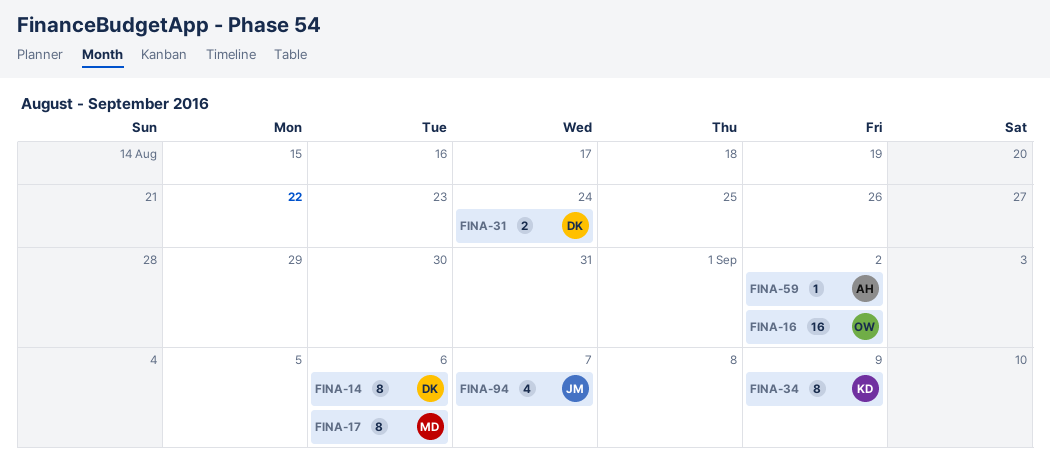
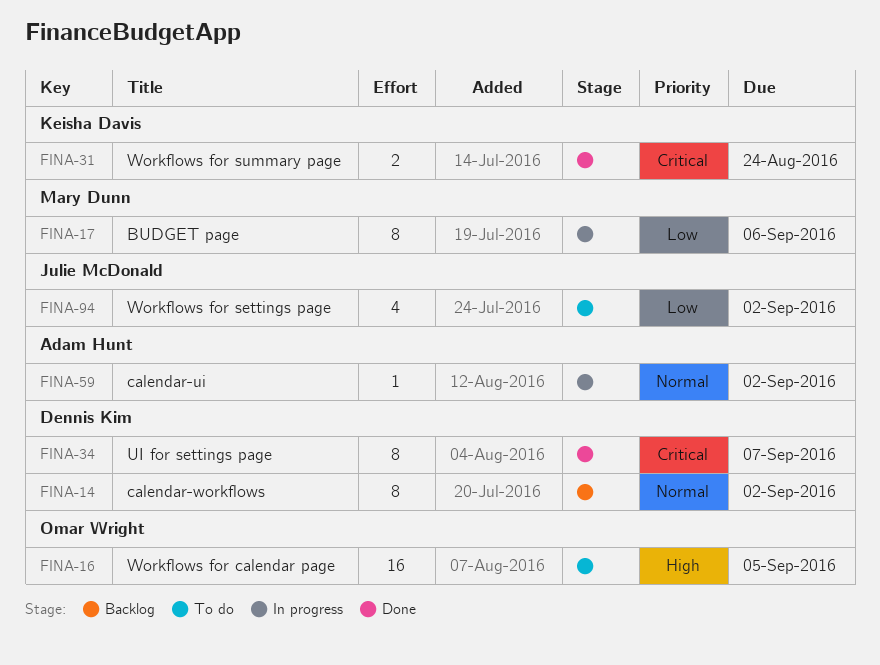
FINA-14, due: Sep 6 -> Sep 2
FINA-16, due: Sep 2 -> Sep 5
FINA-31, owner: Dennis Kim -> Keisha Davis
FINA-34, owner: Keisha Davis -> Dennis Kim
FINA-34, due: Sep 9 -> Sep 7
FINA-94, due: Sep 7 -> Sep 2

